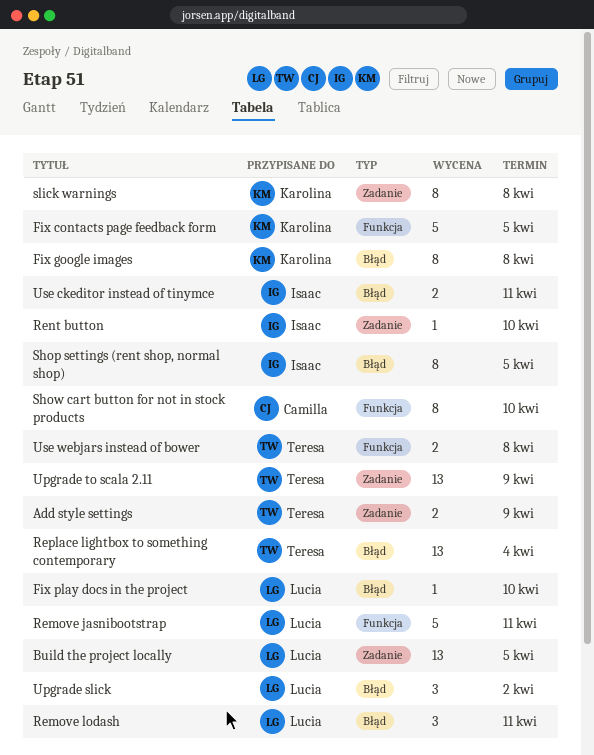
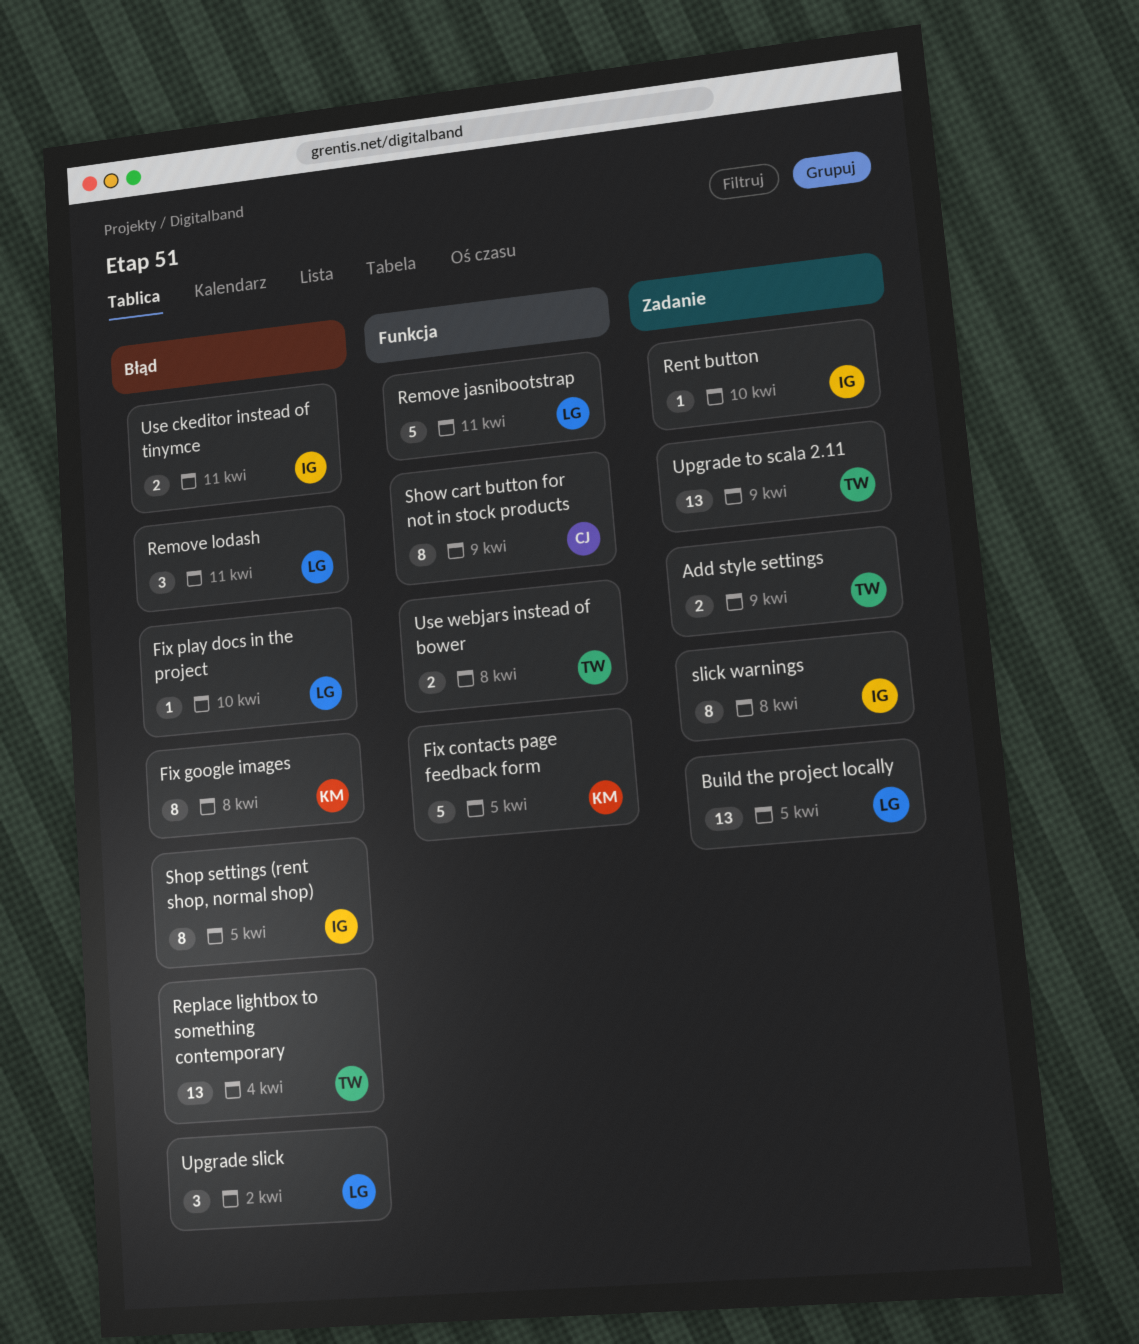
Show cart button for not in stock products, due: Apr 10 -> Apr 9
slick warnings, owner: Karolina -> Isaac

